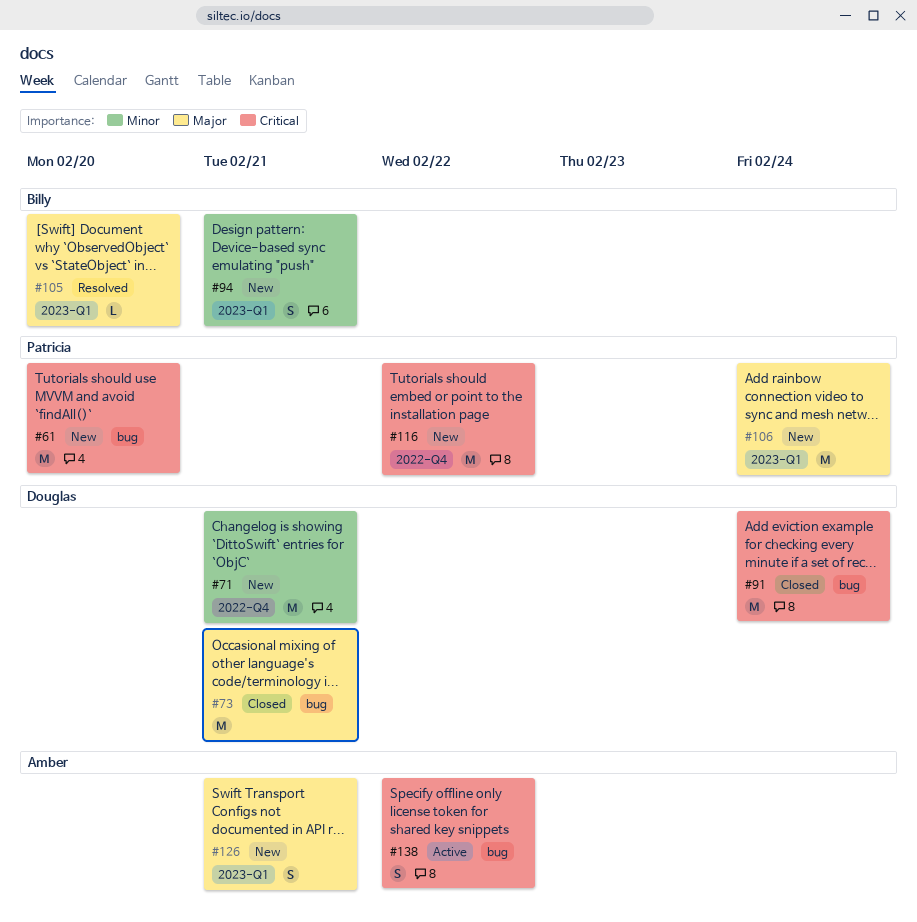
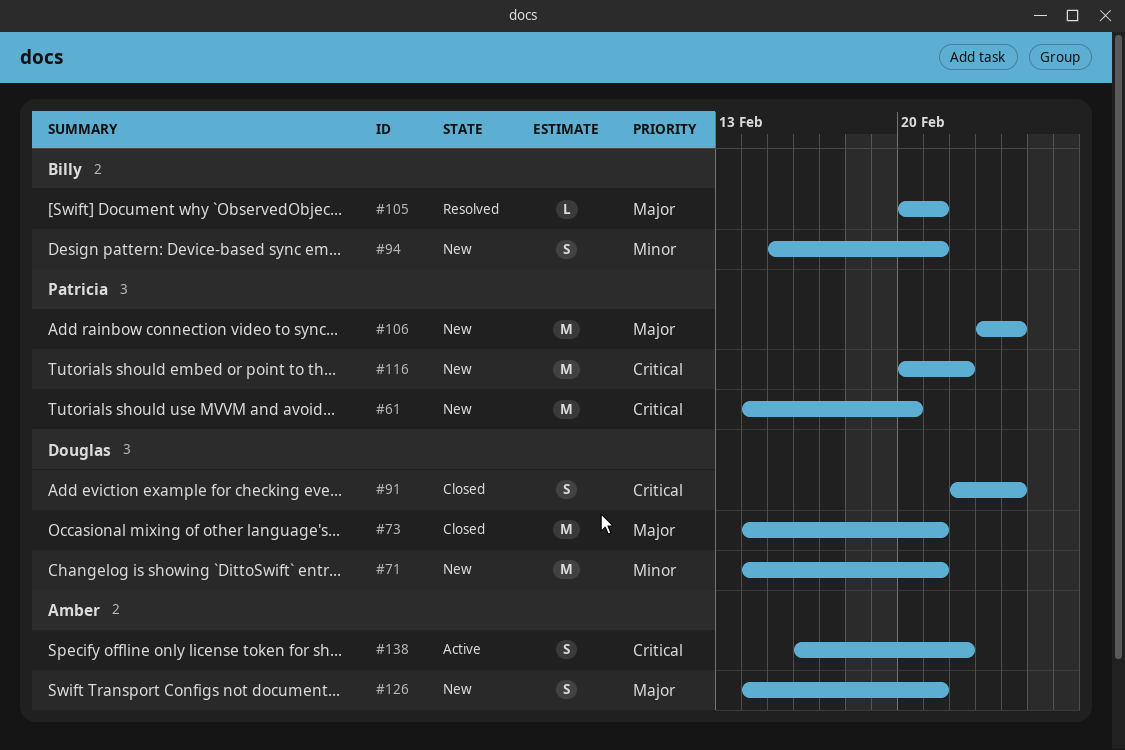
#91, estimate: M -> S
#105, due: Feb 20 -> Feb 21

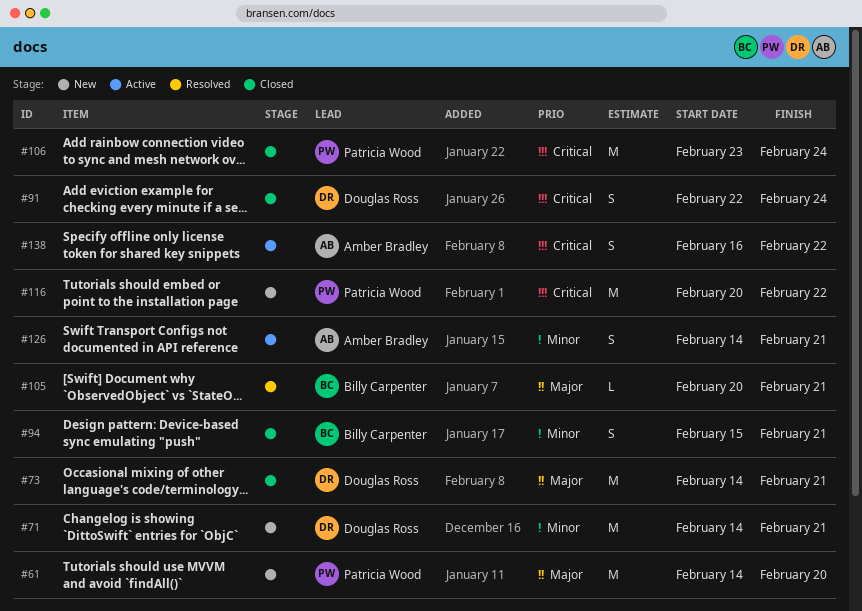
#61, priority: Critical -> Major
#94, status: New -> Closed
#106, status: New -> Closed
#106, priority: Major -> Critical
#126, status: New -> Active
#126, priority: Major -> Minor

